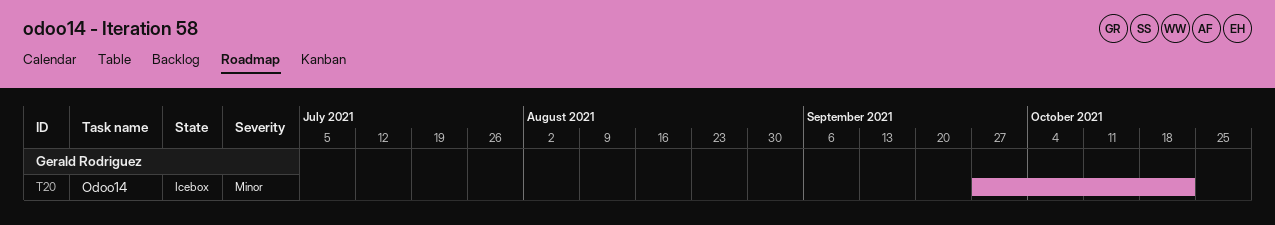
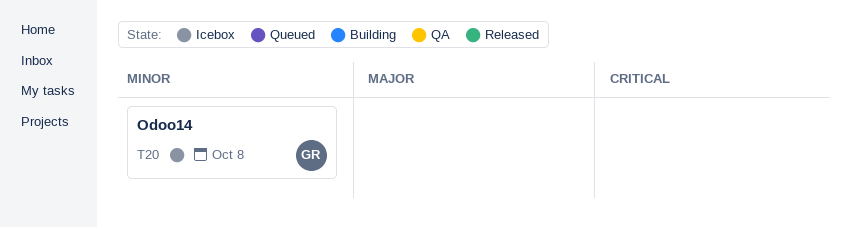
T20, due: Oct 22 -> Oct 8

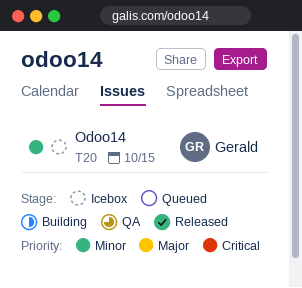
T20, due: Oct 8 -> Oct 15

